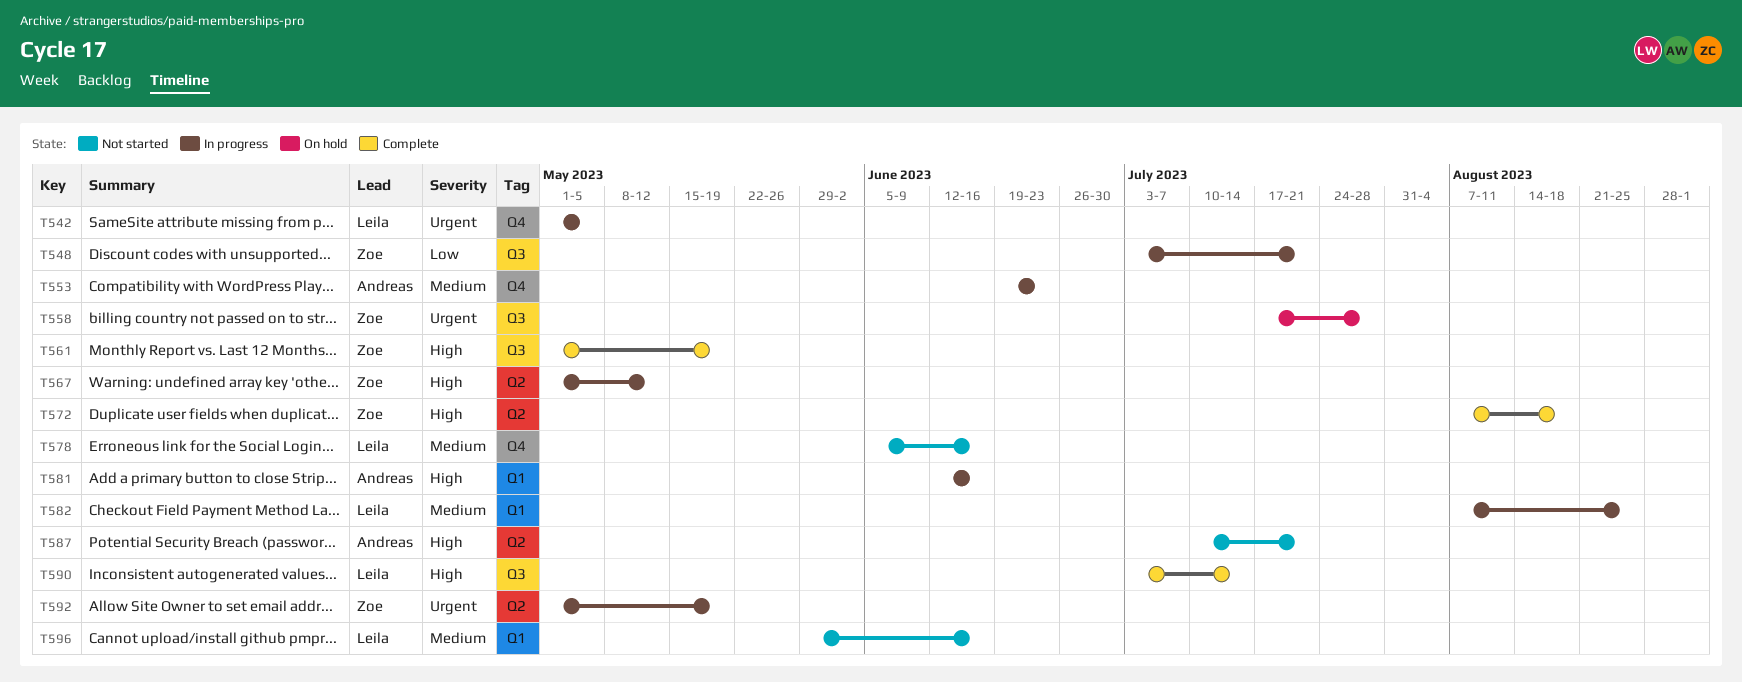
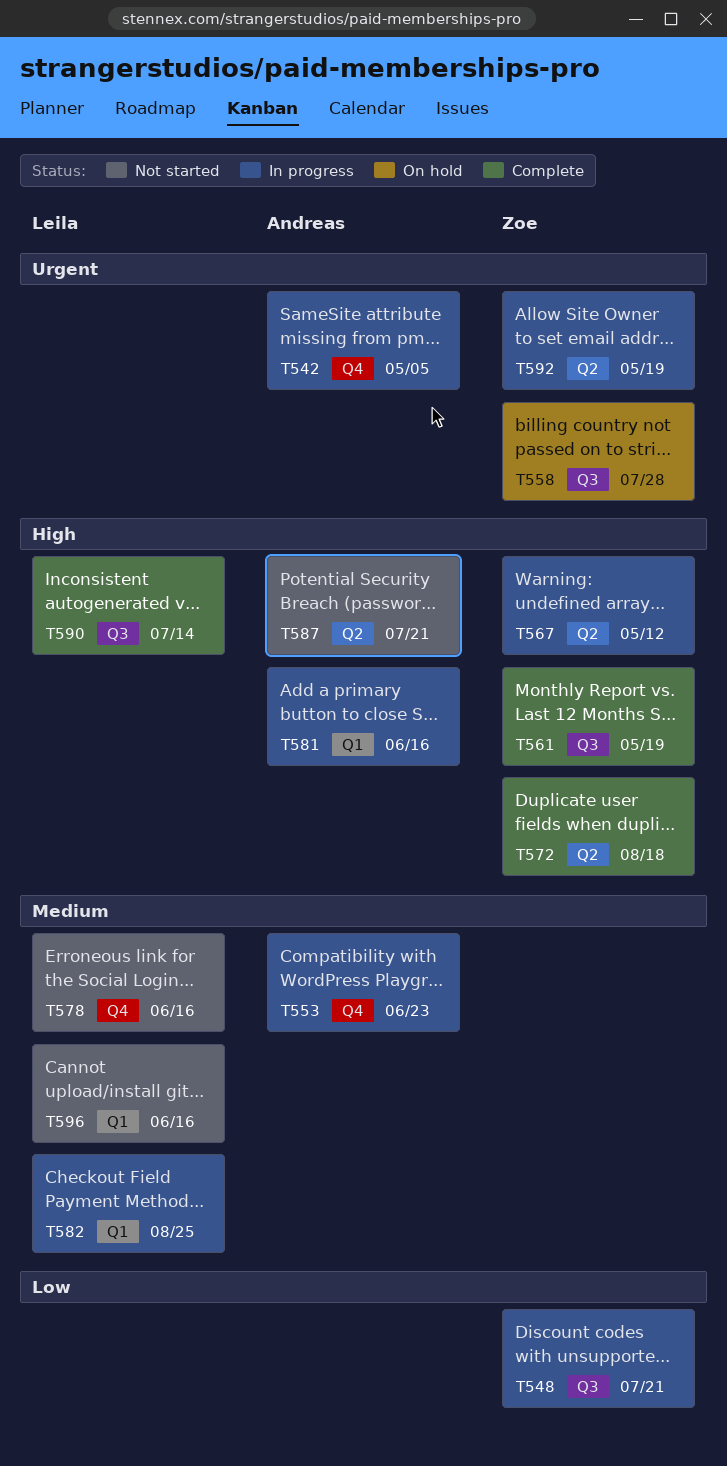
T542, owner: Leila -> Andreas

